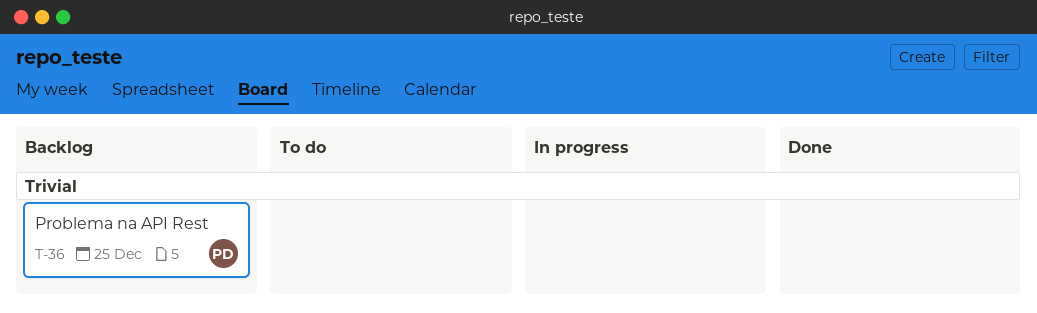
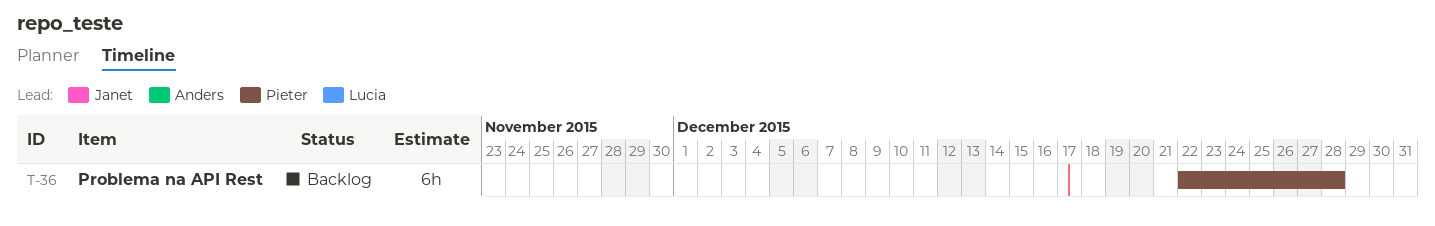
T-36, due: Dec 25 -> Dec 28

